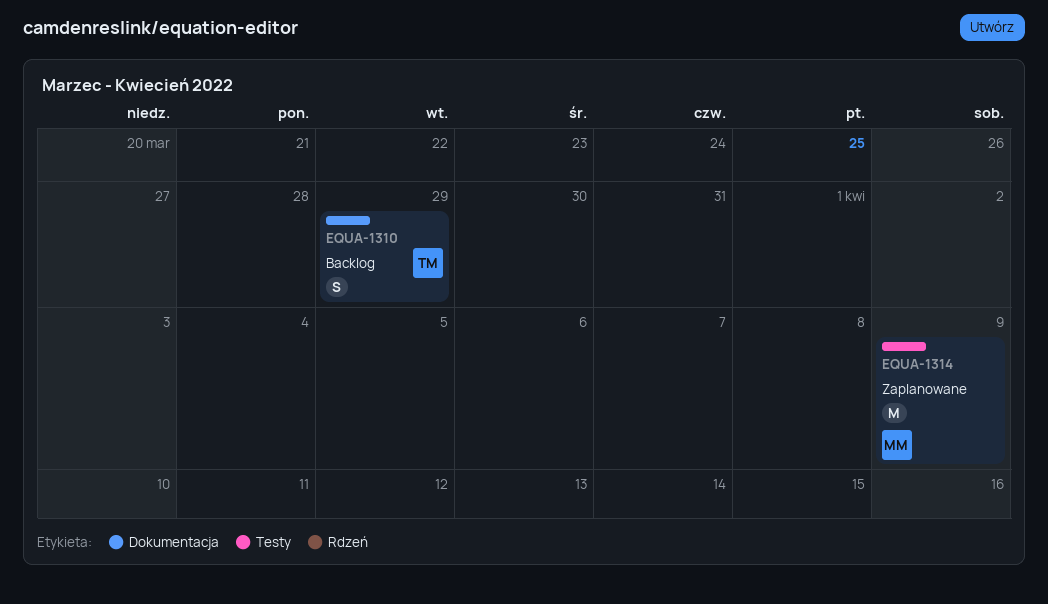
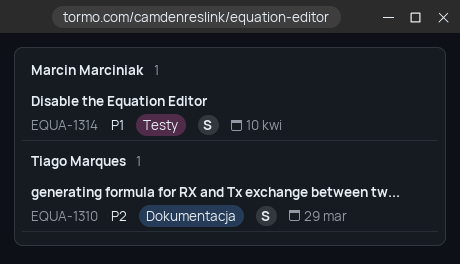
EQUA-1314, estimate: M -> S
EQUA-1314, due: Apr 9 -> Apr 10

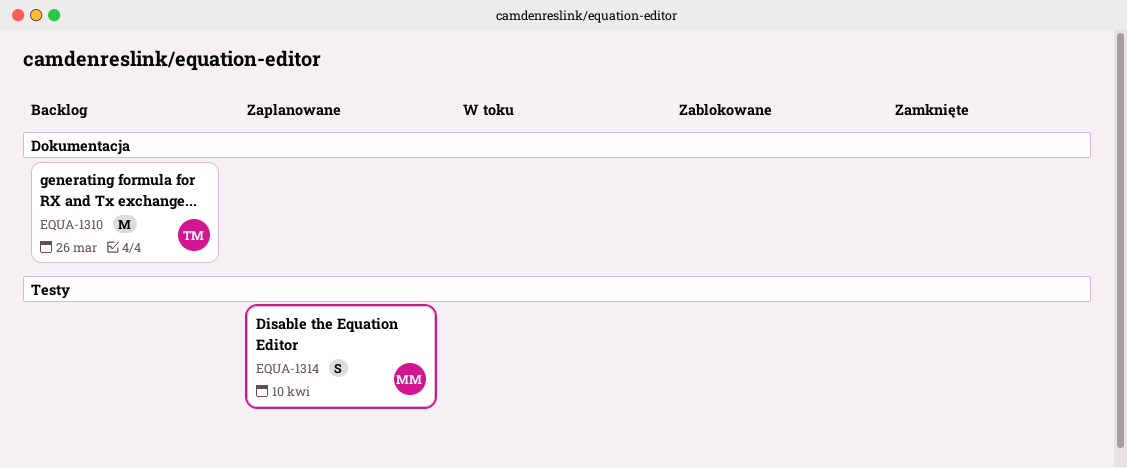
EQUA-1310, estimate: S -> M
EQUA-1310, due: Mar 29 -> Mar 26

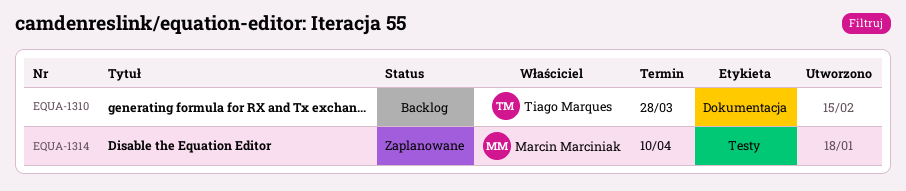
EQUA-1310, due: Mar 26 -> Mar 28

